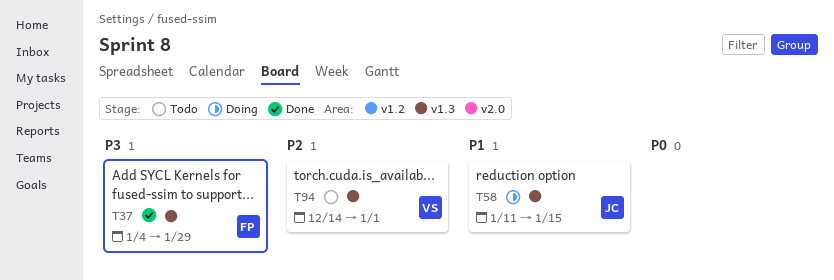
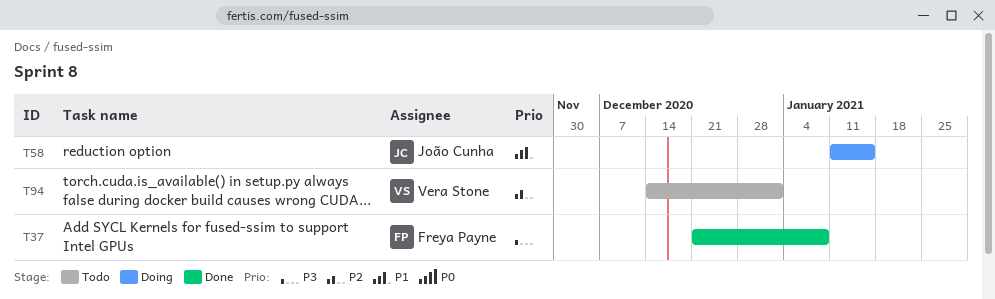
T37, start: Jan 4 -> Dec 21
T37, due: Jan 29 -> Jan 8

